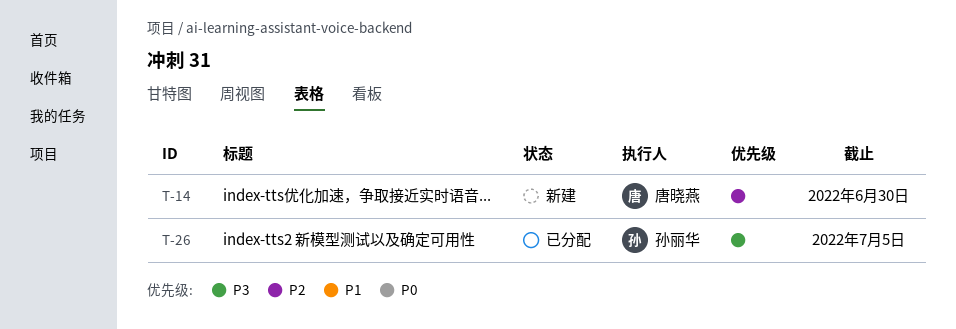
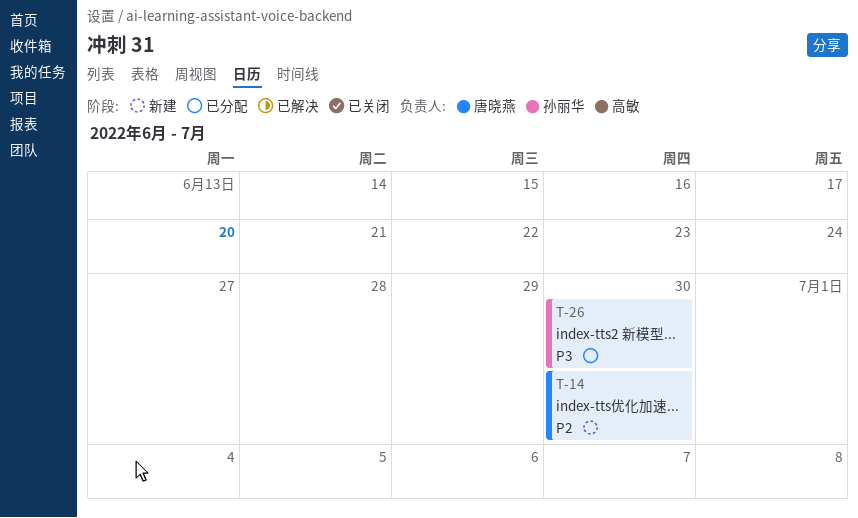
T-26, due: Jul 5 -> Jun 30

